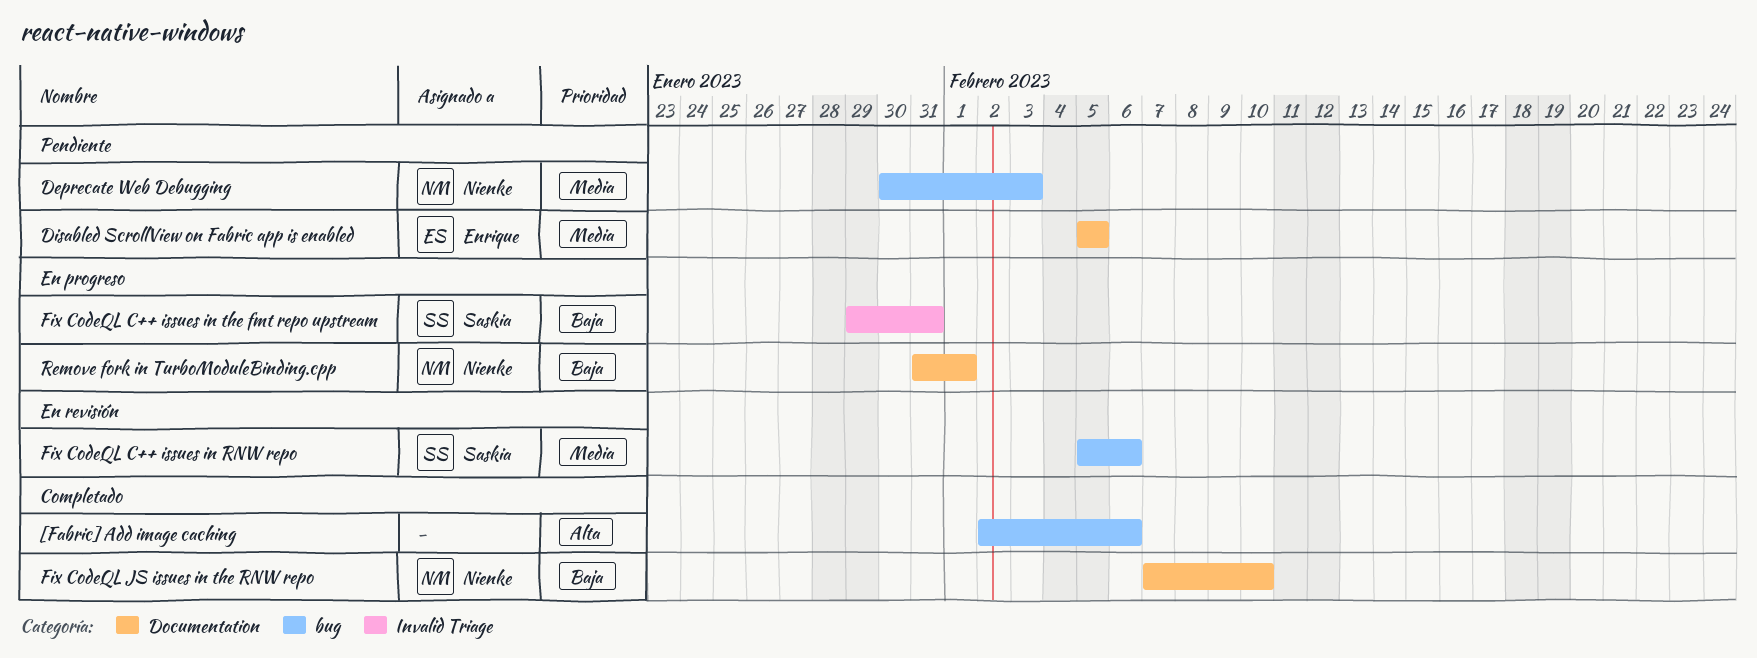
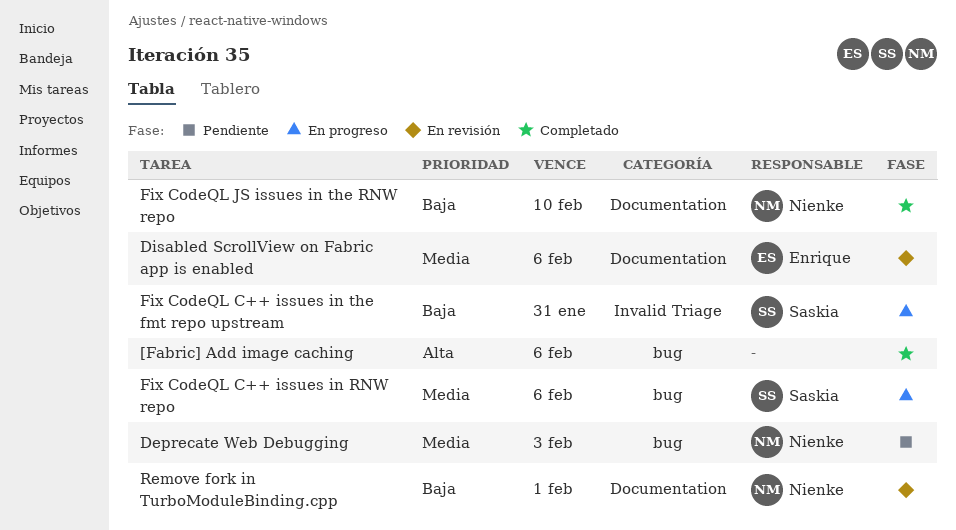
Disabled ScrollView on Fabric app is enabled, status: Pendiente -> En revisión
Disabled ScrollView on Fabric app is enabled, due: Feb 5 -> Feb 6
Fix CodeQL C++ issues in RNW repo, status: En revisión -> En progreso
Remove fork in TurboModuleBinding.cpp, status: En progreso -> En revisión

